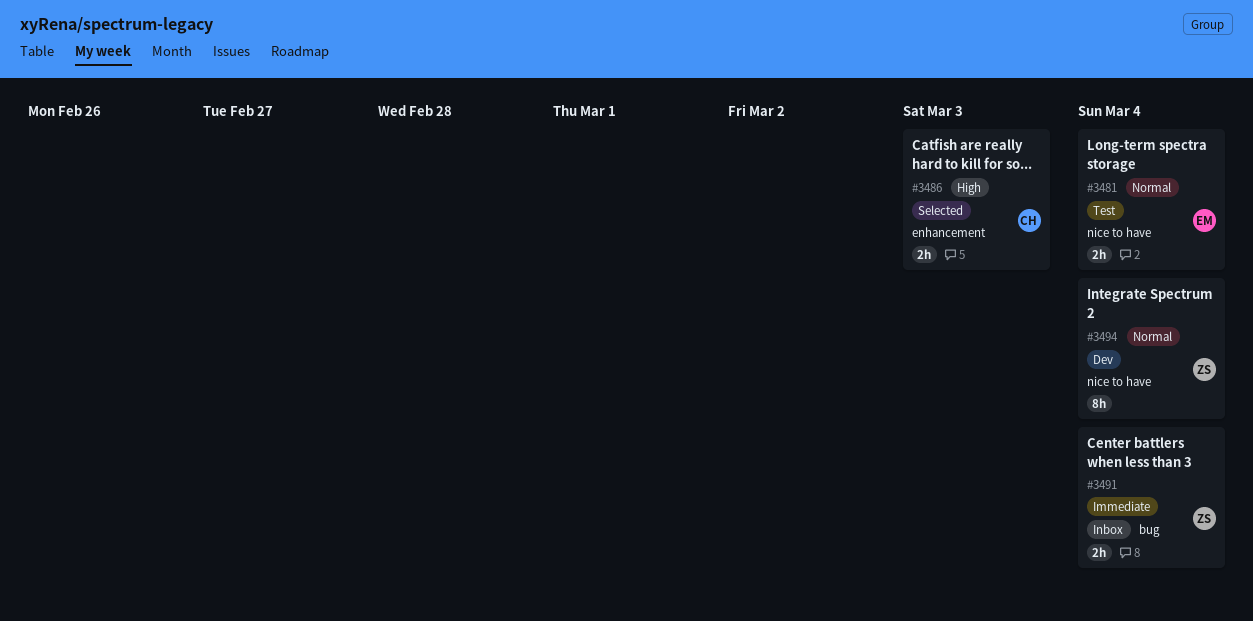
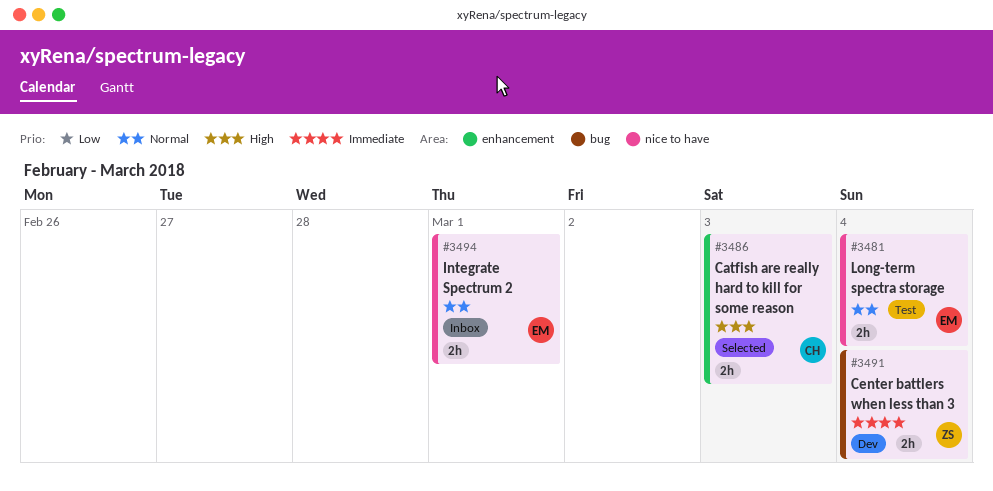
#3491, status: Inbox -> Dev
#3494, status: Dev -> Inbox
#3494, owner: ZS -> EM
#3494, estimate: 8h -> 2h
#3494, due: Mar 4 -> Mar 1

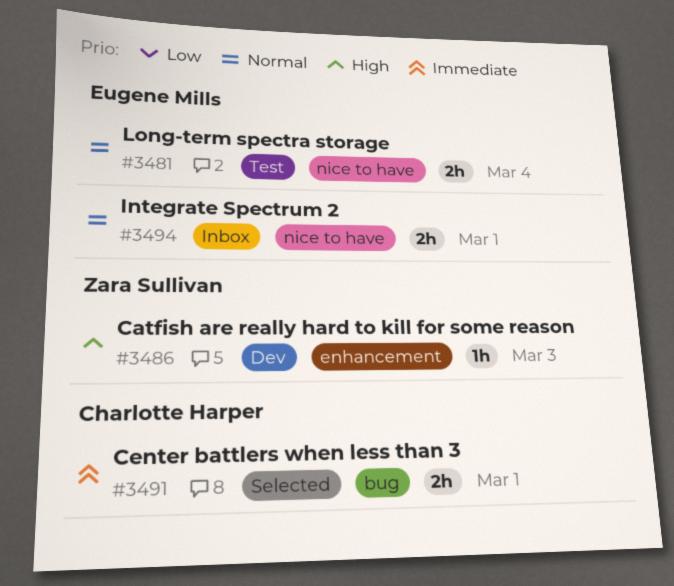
#3486, status: Selected -> Dev
#3486, owner: Charlotte Harper -> Zara Sullivan
#3486, estimate: 2h -> 1h
#3491, status: Dev -> Selected
#3491, owner: Zara Sullivan -> Charlotte Harper
#3491, due: Mar 4 -> Mar 1

